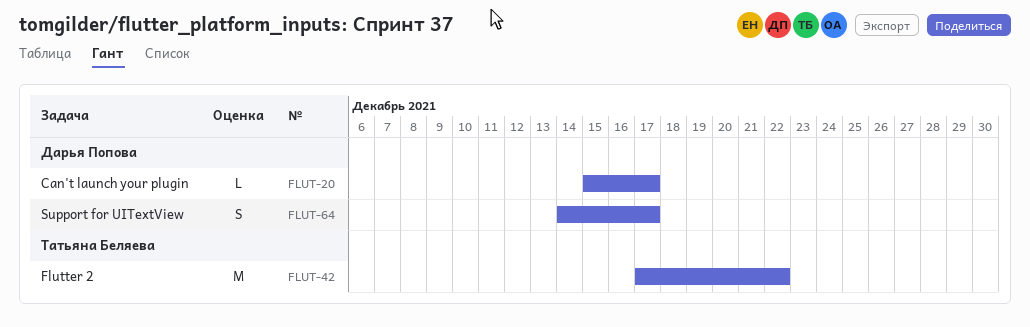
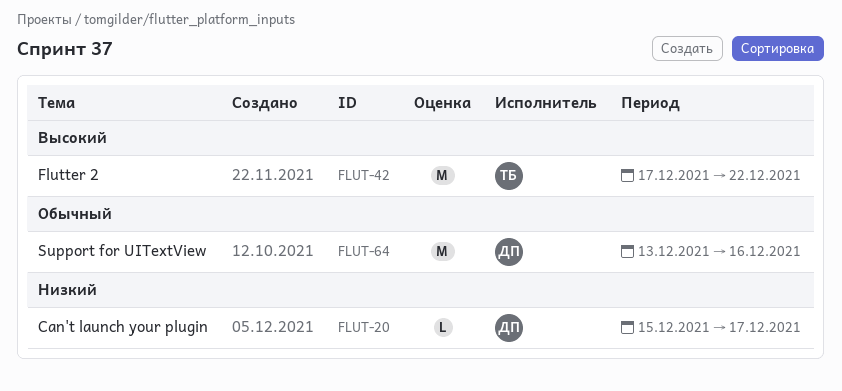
FLUT-64, estimate: S -> M
FLUT-64, start: Dec 14 -> Dec 13
FLUT-64, due: Dec 17 -> Dec 16

